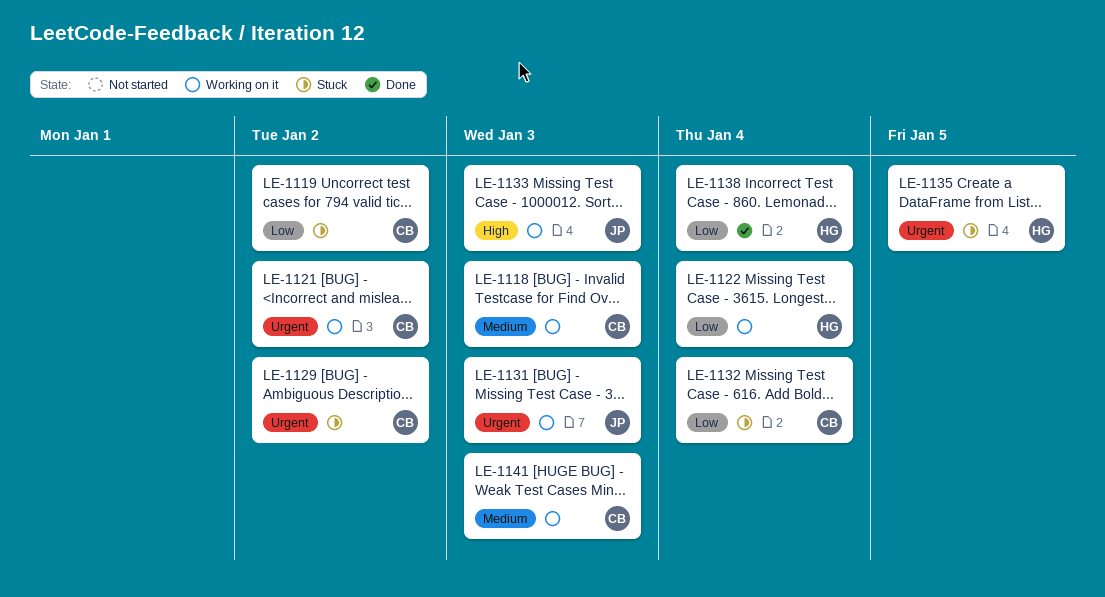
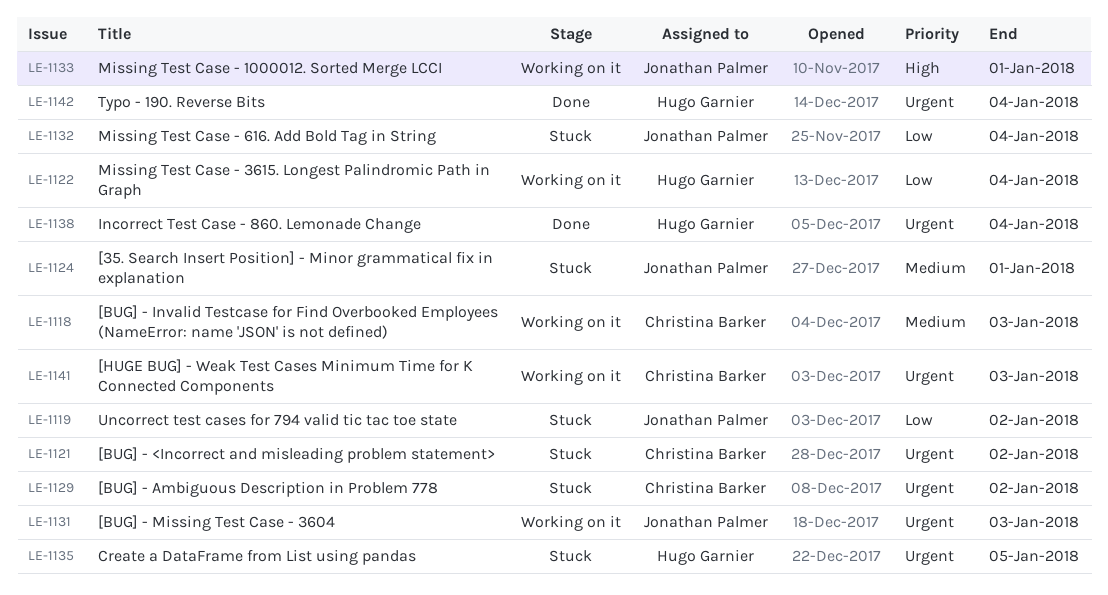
LE-1119, owner: Christina Barker -> Jonathan Palmer
LE-1121, status: Working on it -> Stuck
LE-1124: none -> present
LE-1132, owner: Christina Barker -> Jonathan Palmer
LE-1133, due: Jan 3 -> Jan 1
LE-1138, priority: Low -> Urgent
LE-1141, priority: Medium -> Urgent
LE-1142: none -> present

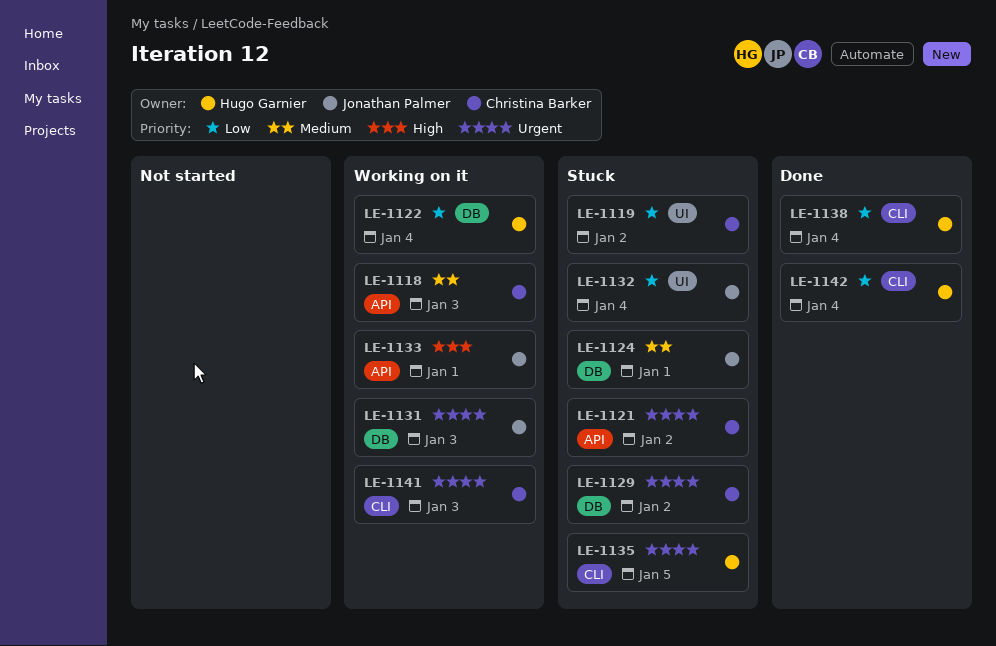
LE-1119, owner: Jonathan Palmer -> Christina Barker
LE-1138, priority: Urgent -> Low
LE-1142, priority: Urgent -> Low

